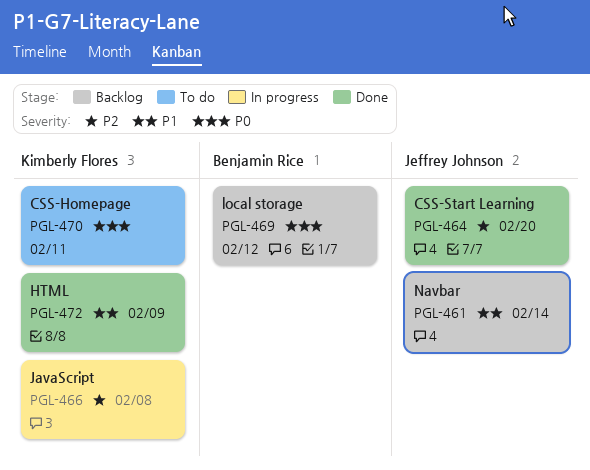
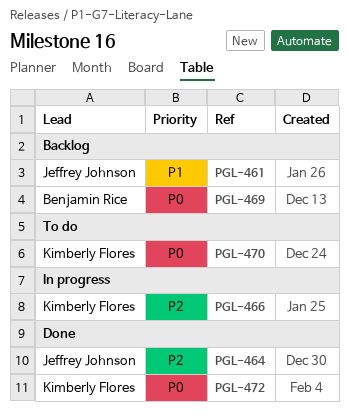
PGL-472, priority: P1 -> P0

